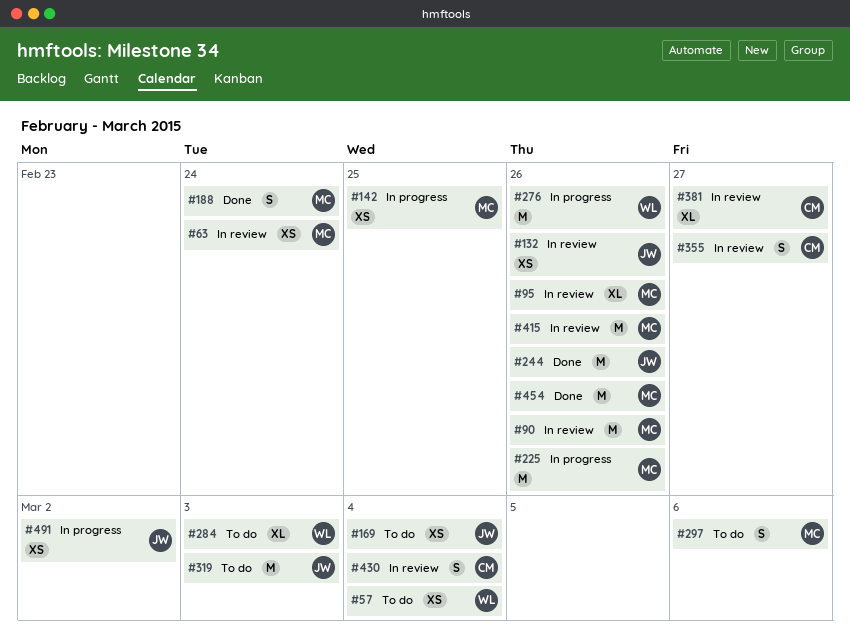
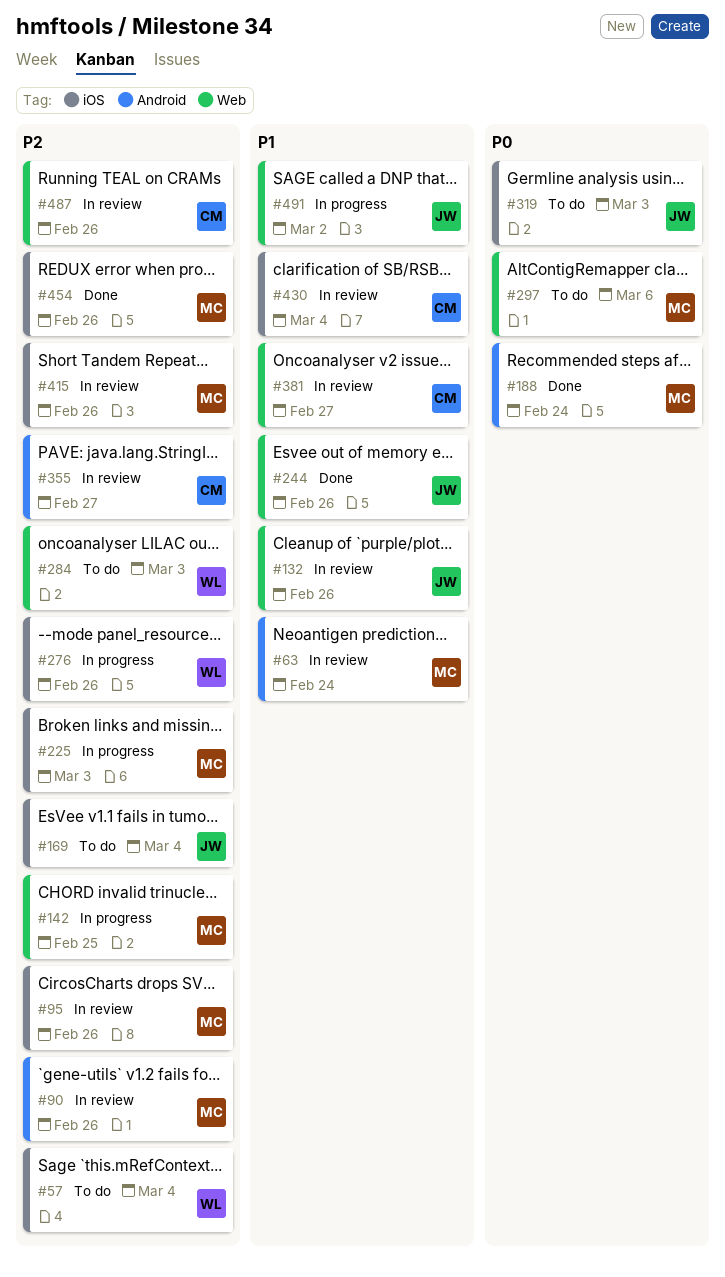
#225, due: Feb 26 -> Mar 3
#487: none -> present

